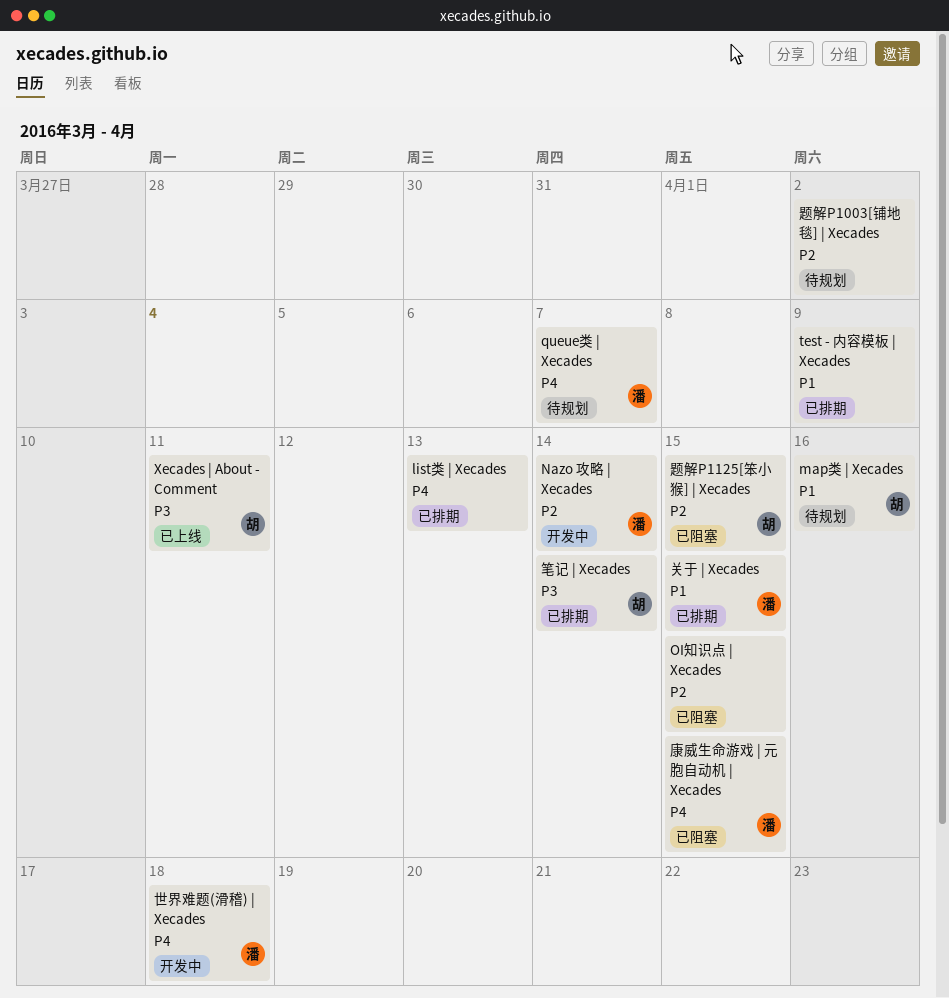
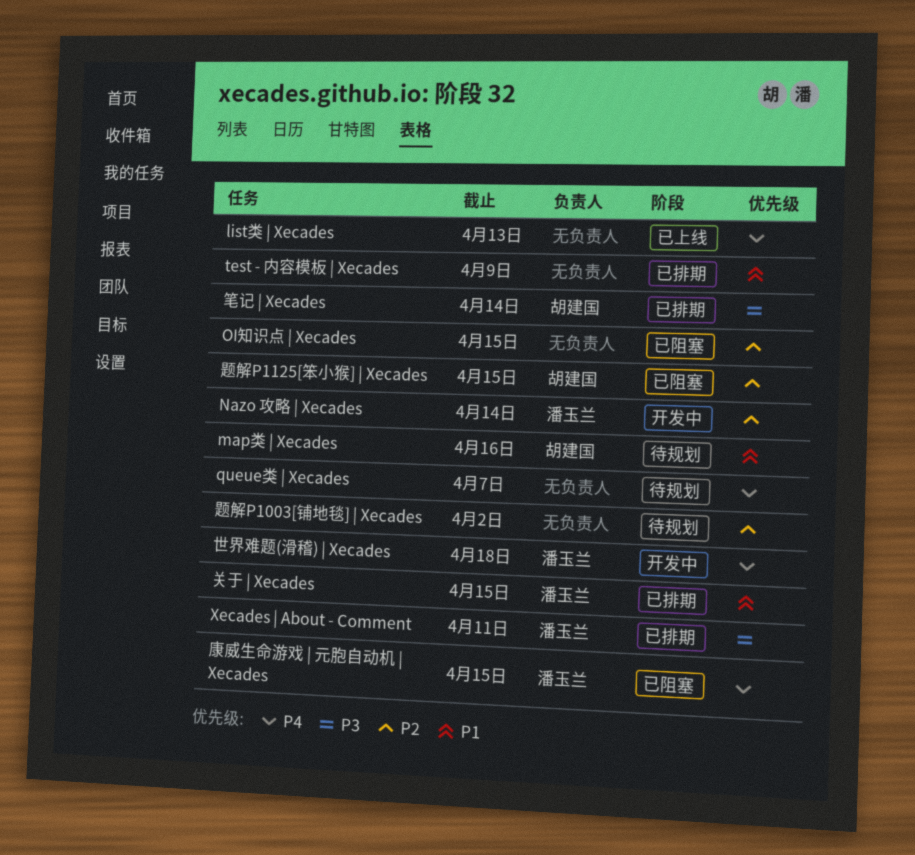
list类 | Xecades, status: 已排期 -> 已上线
queue类 | Xecades, owner: 潘玉兰 -> none
Xecades | About - Comment, status: 已上线 -> 已排期
Xecades | About - Comment, owner: 胡建国 -> 潘玉兰

